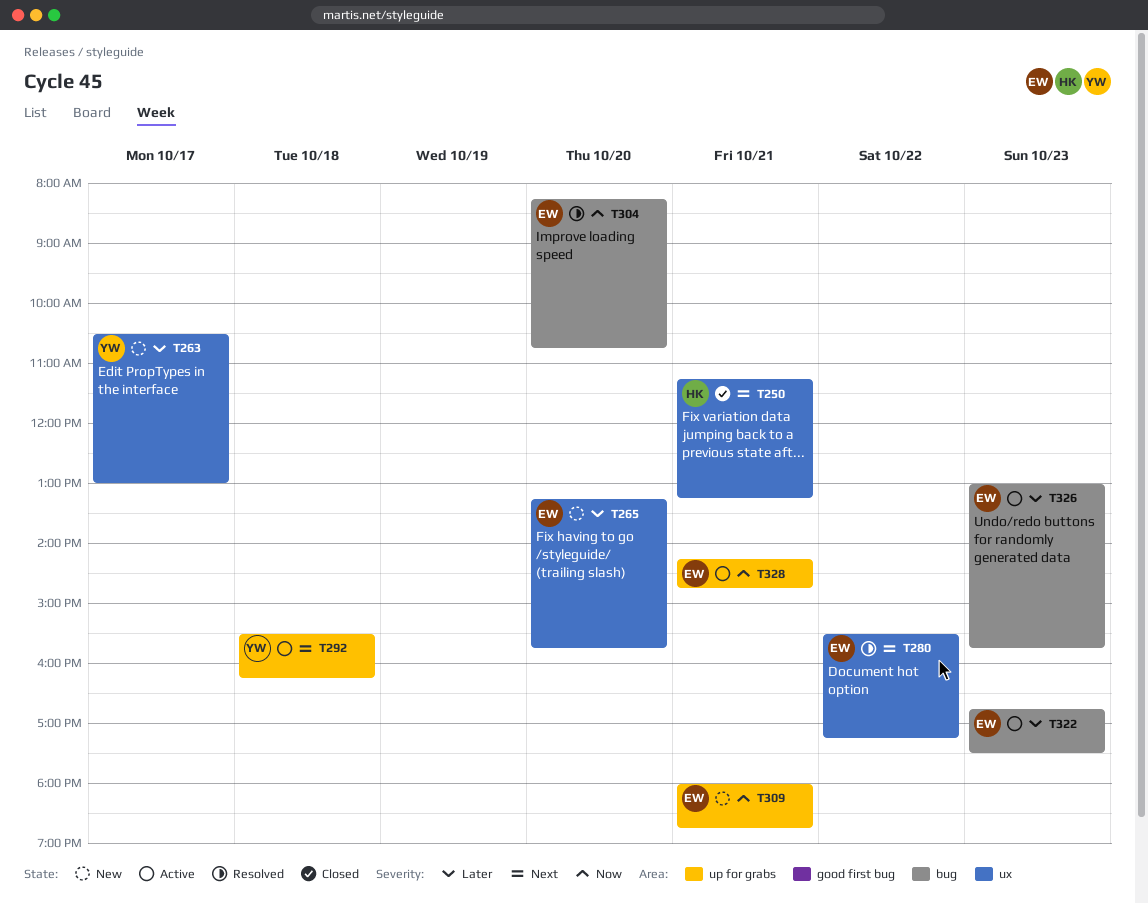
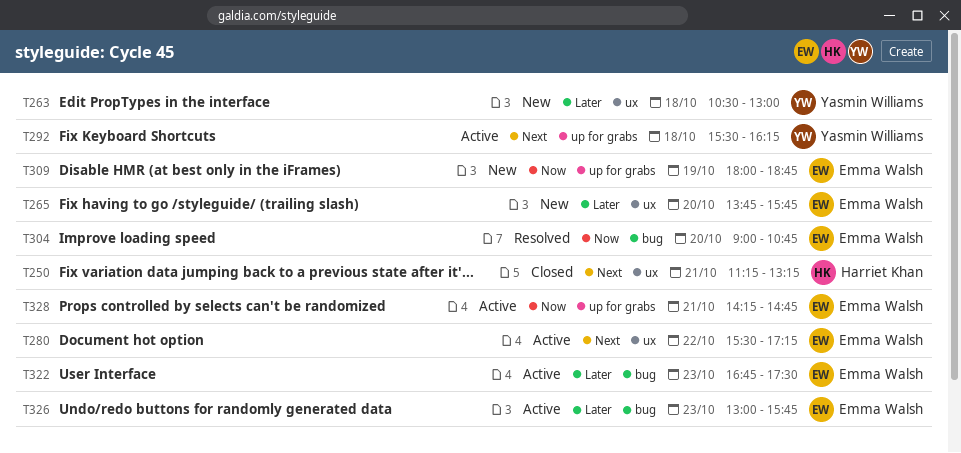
T263, day: Oct 17 -> Oct 18
T265, begins: 13:15 -> 13:45
T280, status: Resolved -> Active
T304, begins: 08:15 -> 09:00
T309, day: Oct 21 -> Oct 19

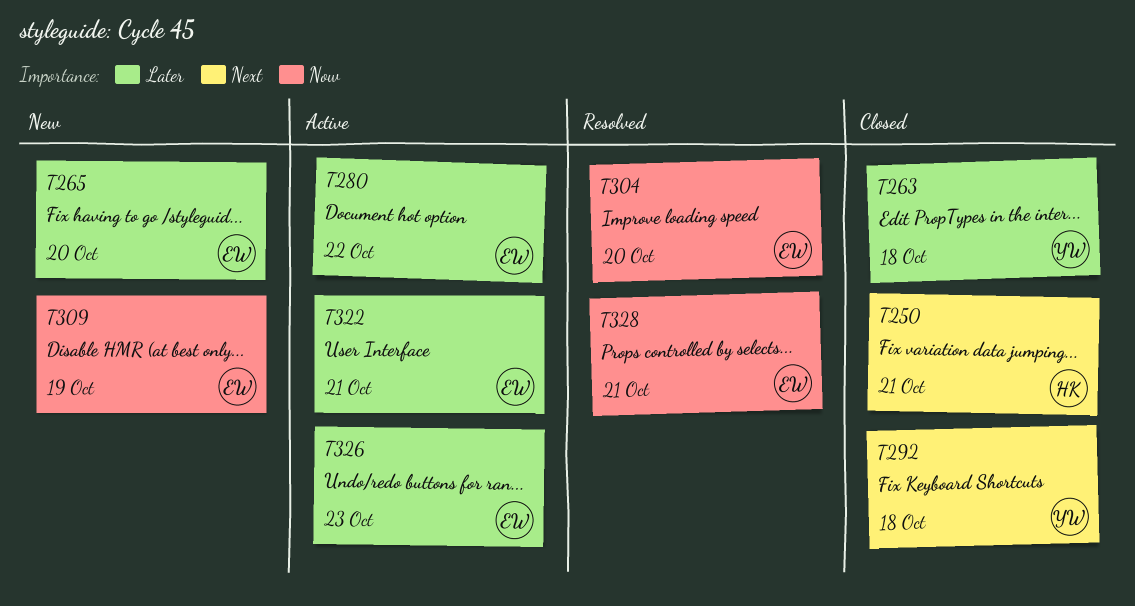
T263, status: New -> Closed
T280, priority: Next -> Later
T292, status: Active -> Closed
T322, day: Oct 23 -> Oct 21
T328, status: Active -> Resolved

